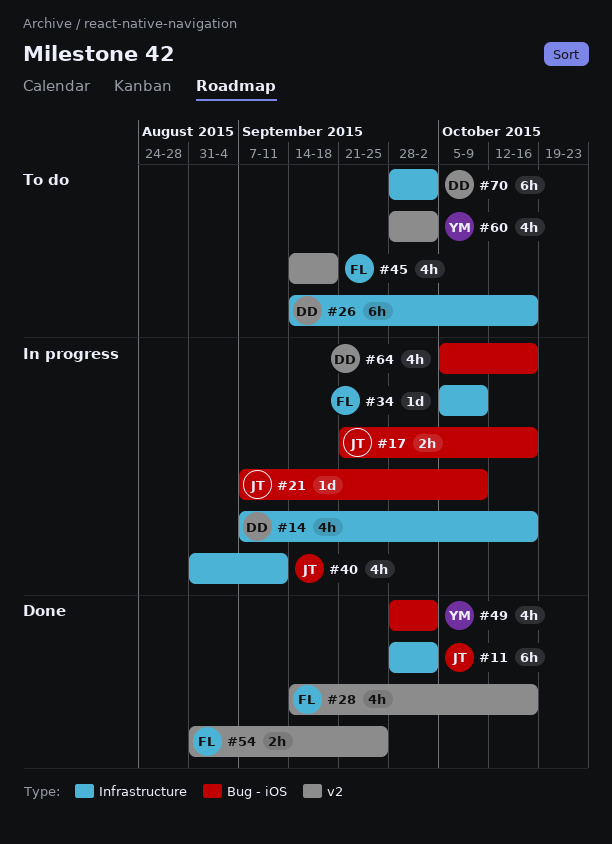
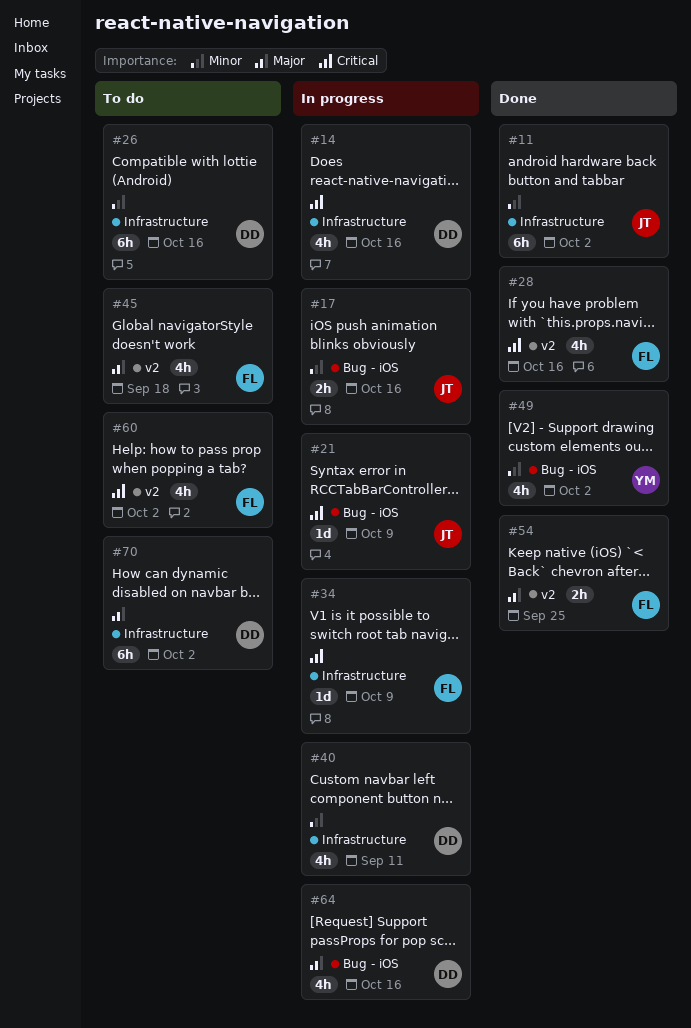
#40, owner: JT -> DD
#60, owner: YM -> FL

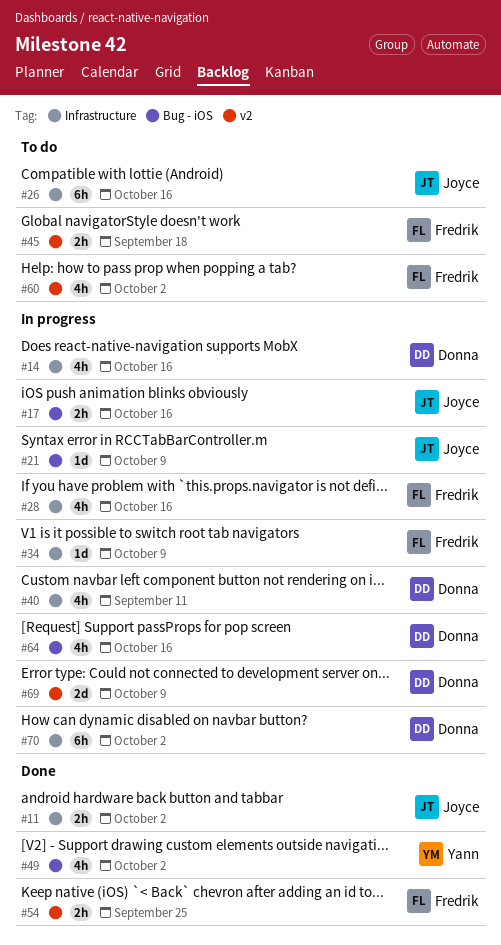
#11, estimate: 6h -> 2h
#26, owner: Donna -> Joyce
#28, status: Done -> In progress
#28, label: v2 -> Infrastructure
#45, estimate: 4h -> 2h
#69: none -> present
#70, status: To do -> In progress

